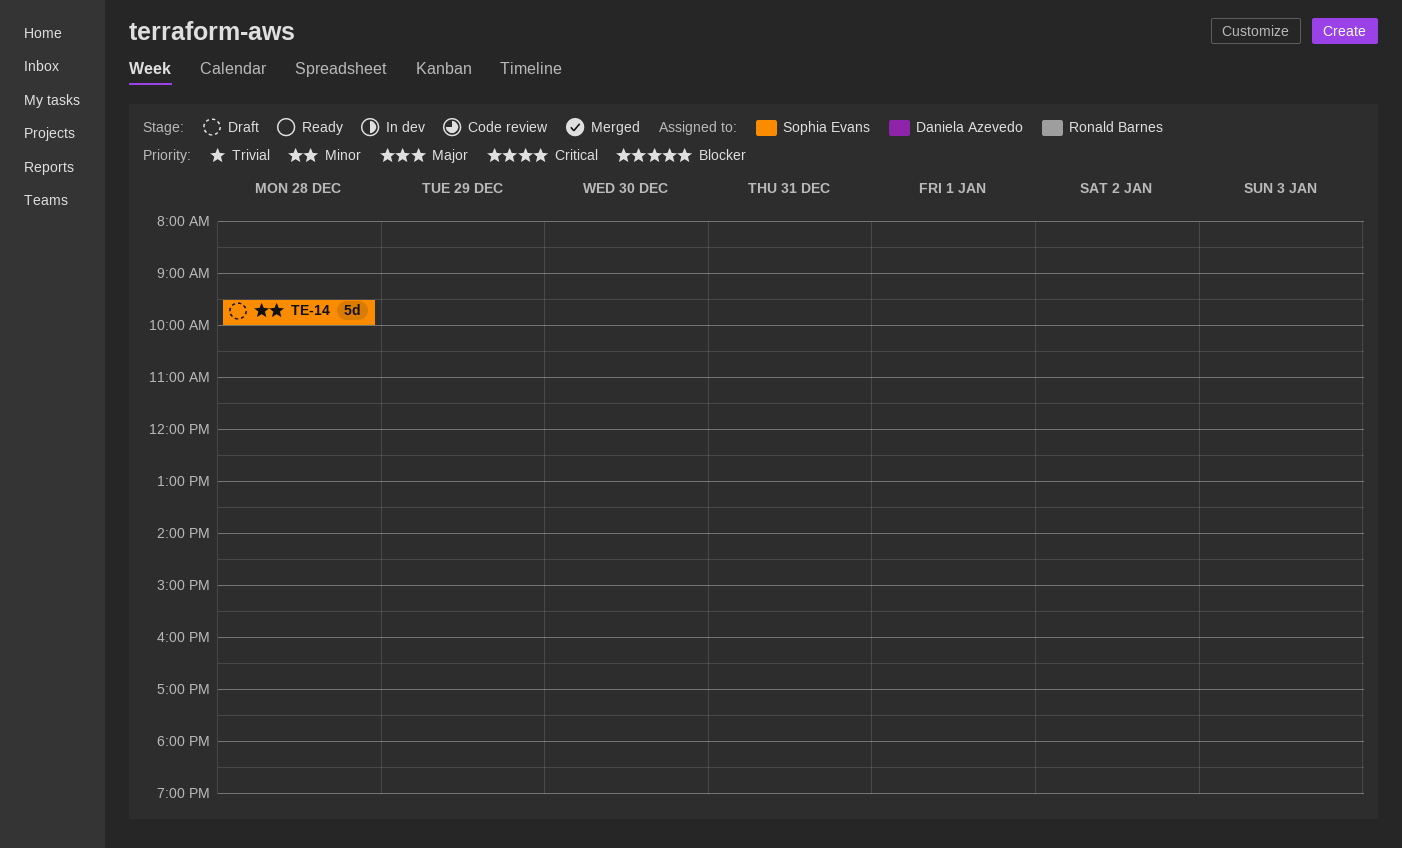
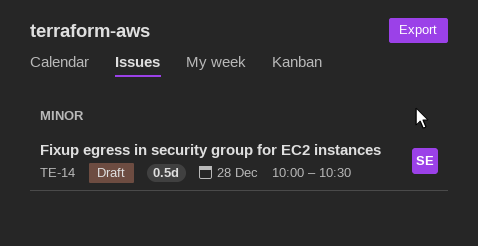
TE-14, estimate: 5d -> 0.5d
TE-14, begins: 09:30 -> 10:00
TE-14, ends: 10:00 -> 10:30

